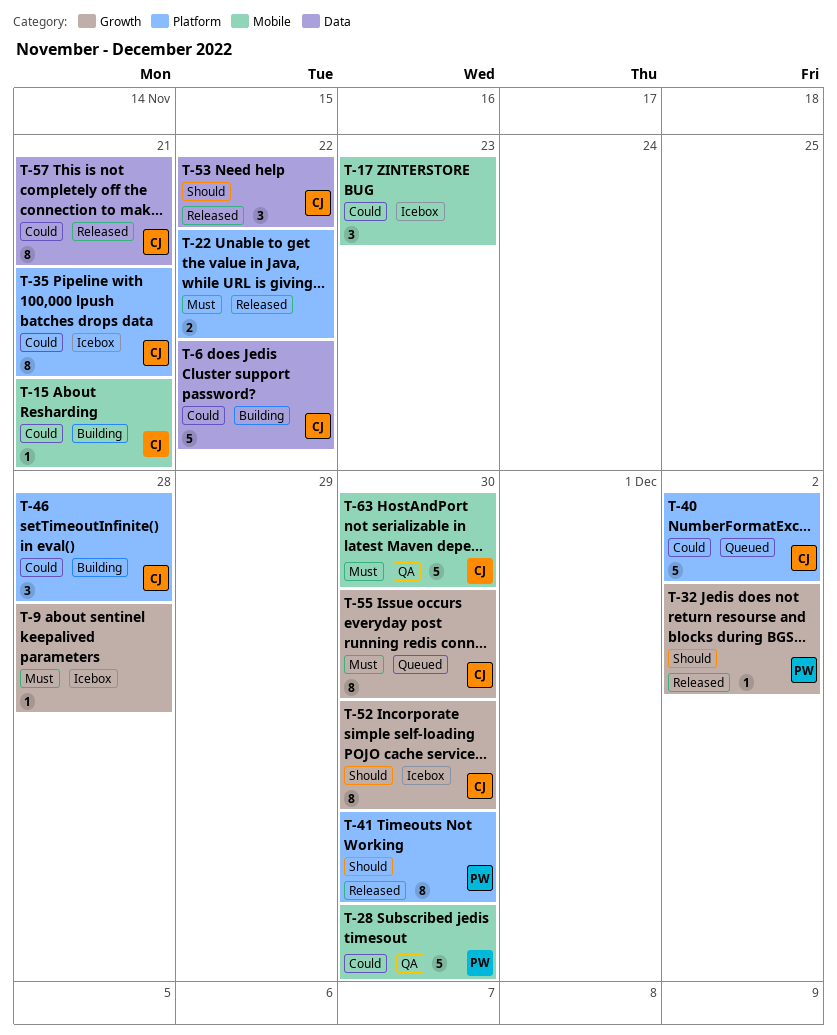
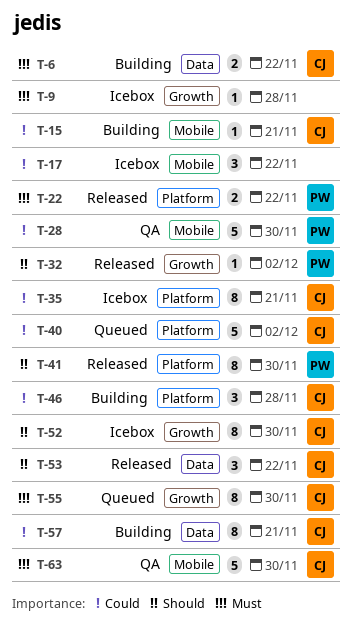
T-6, priority: Could -> Must
T-6, estimate: 5 -> 2
T-17, due: Nov 23 -> Nov 22
T-22, owner: none -> PW
T-57, status: Released -> Building

